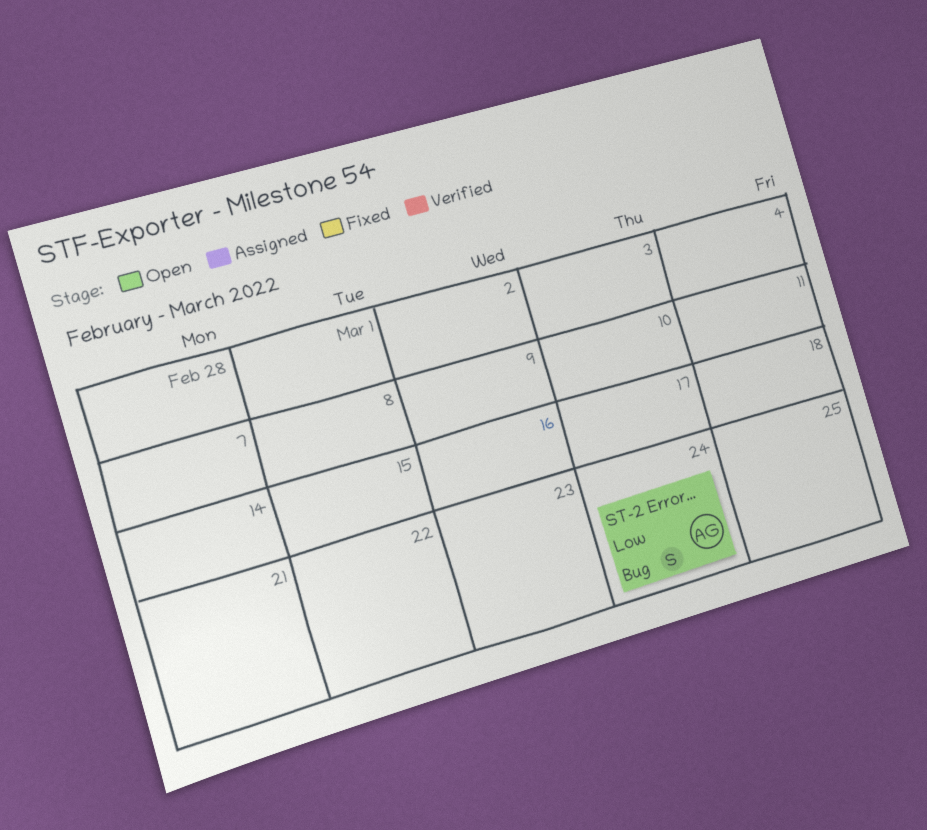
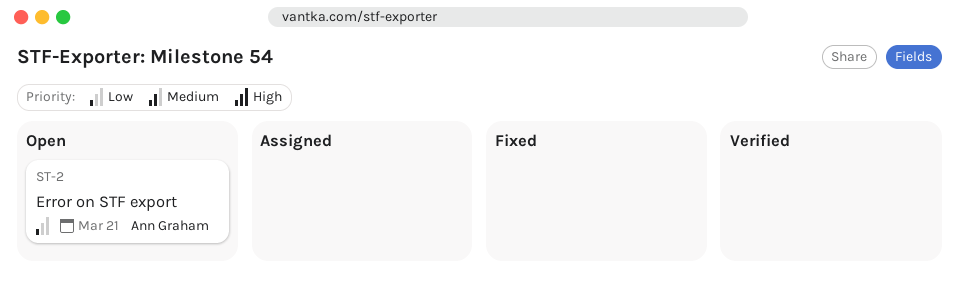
ST-2, due: Mar 24 -> Mar 21

